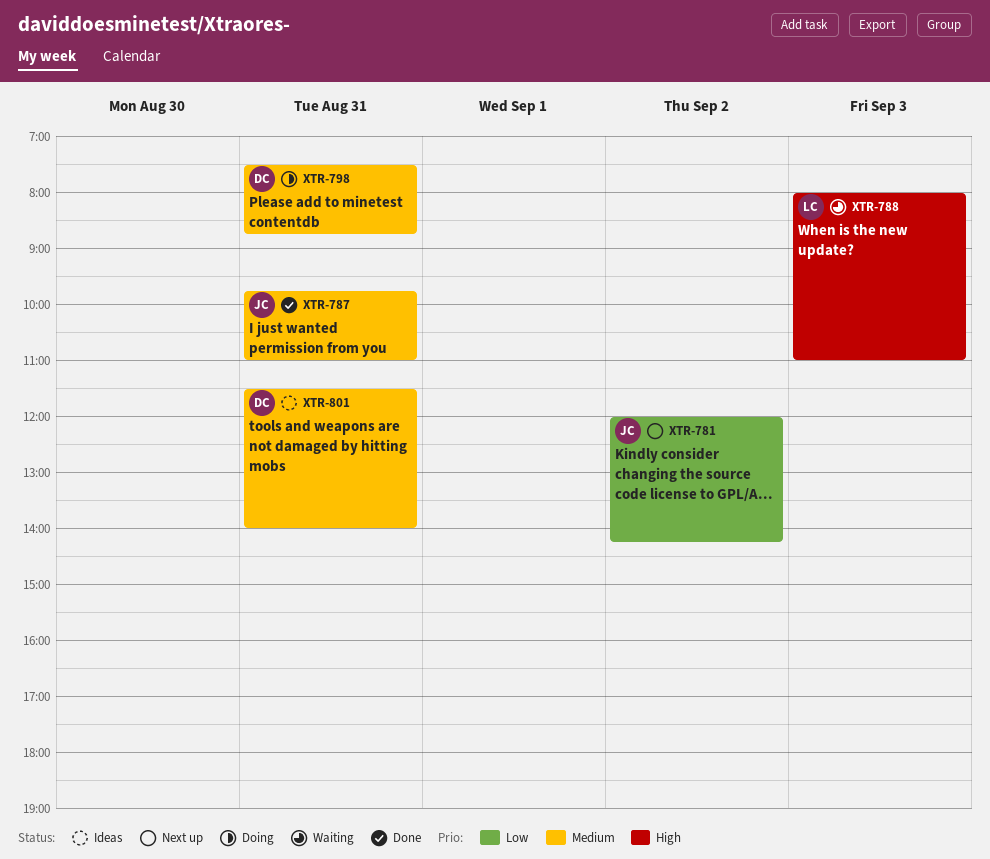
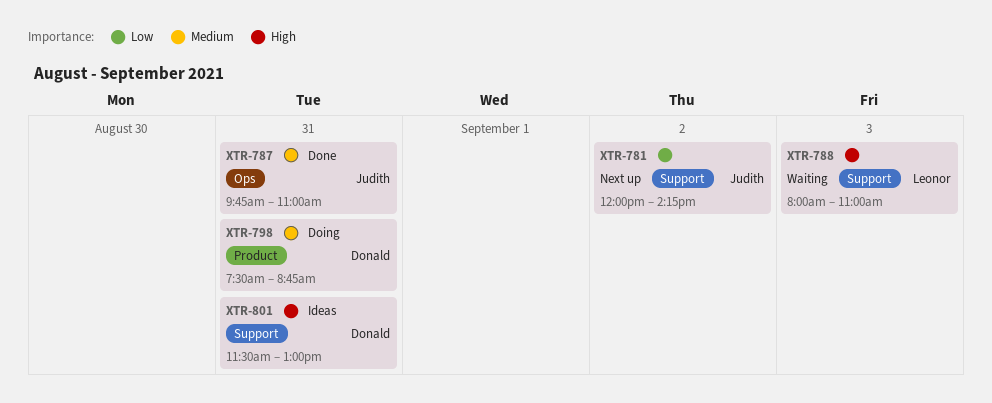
XTR-801, priority: Medium -> High
XTR-801, ends: 14:00 -> 13:00

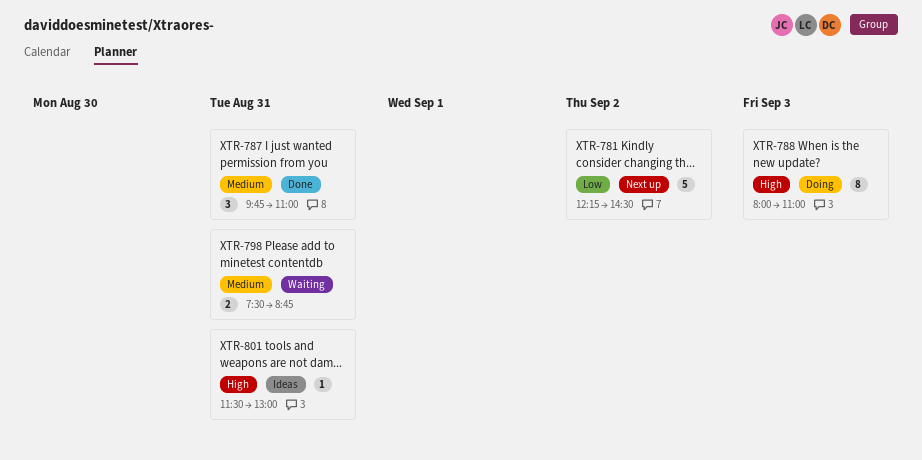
XTR-781, begins: 12:00 -> 12:15
XTR-781, ends: 14:15 -> 14:30
XTR-788, status: Waiting -> Doing
XTR-798, status: Doing -> Waiting

